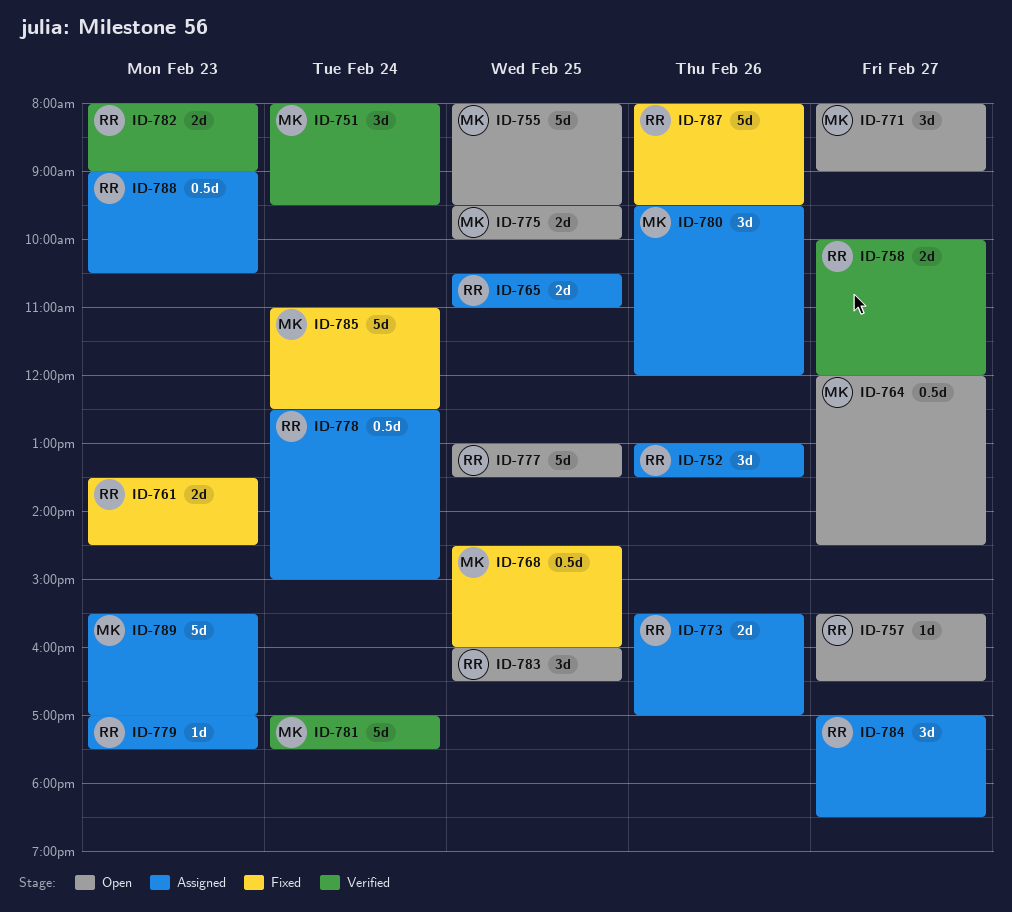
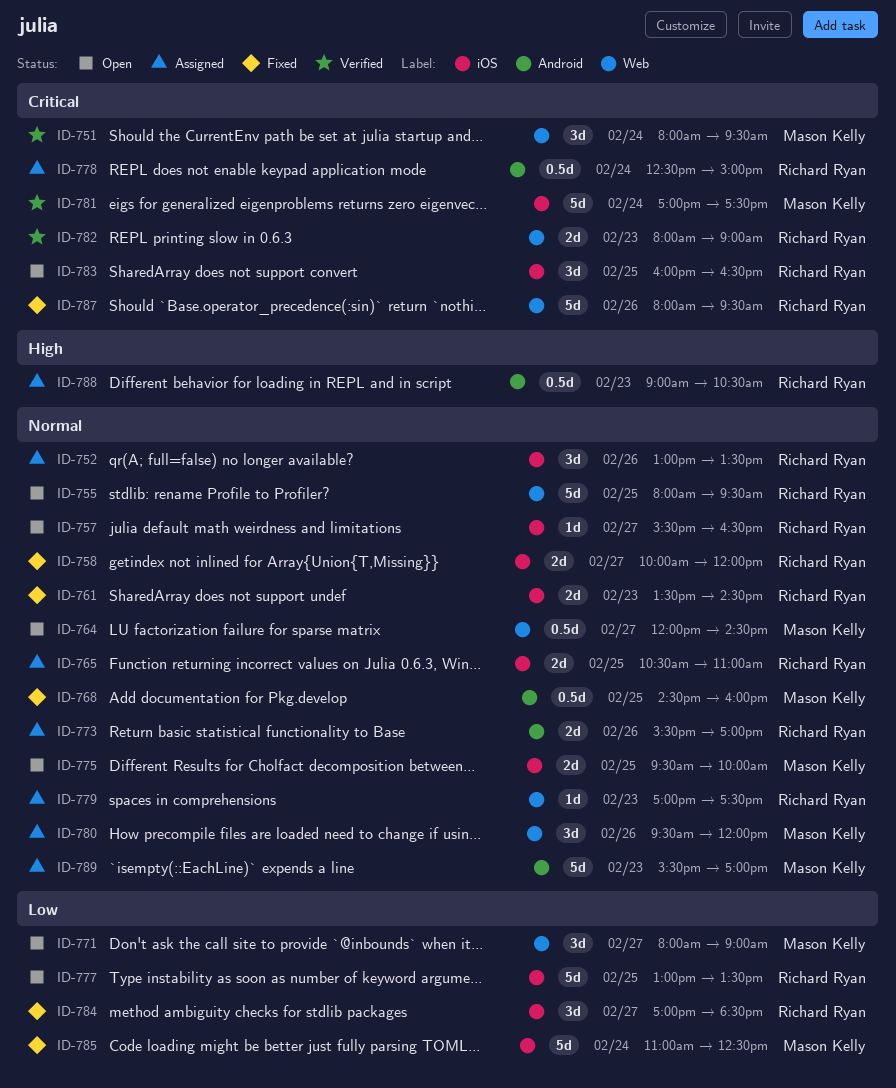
ID-755, owner: Mason Kelly -> Richard Ryan
ID-758, status: Verified -> Fixed
ID-784, status: Assigned -> Fixed

